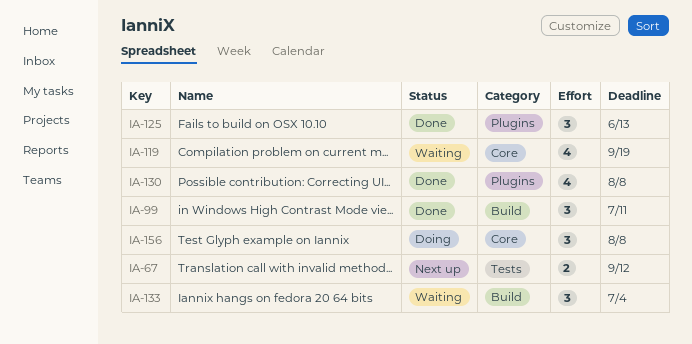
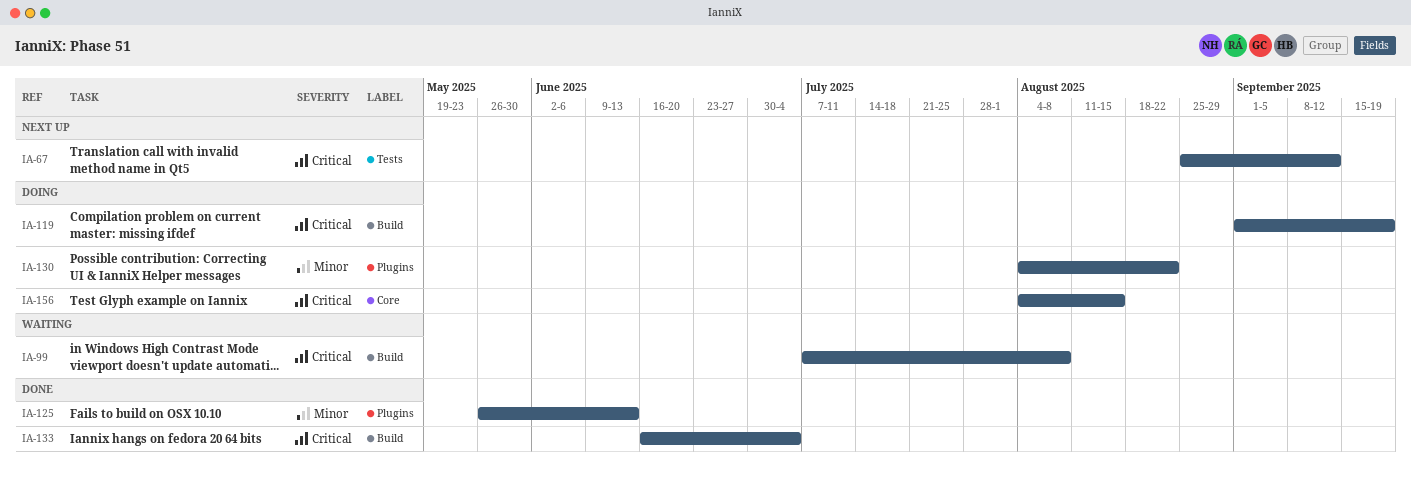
IA-99, status: Done -> Waiting
IA-99, due: Jul 11 -> Aug 8
IA-119, status: Waiting -> Doing
IA-119, label: Core -> Build
IA-130, status: Done -> Doing
IA-130, due: Aug 8 -> Aug 22
IA-133, status: Waiting -> Done
IA-156, due: Aug 8 -> Aug 15

